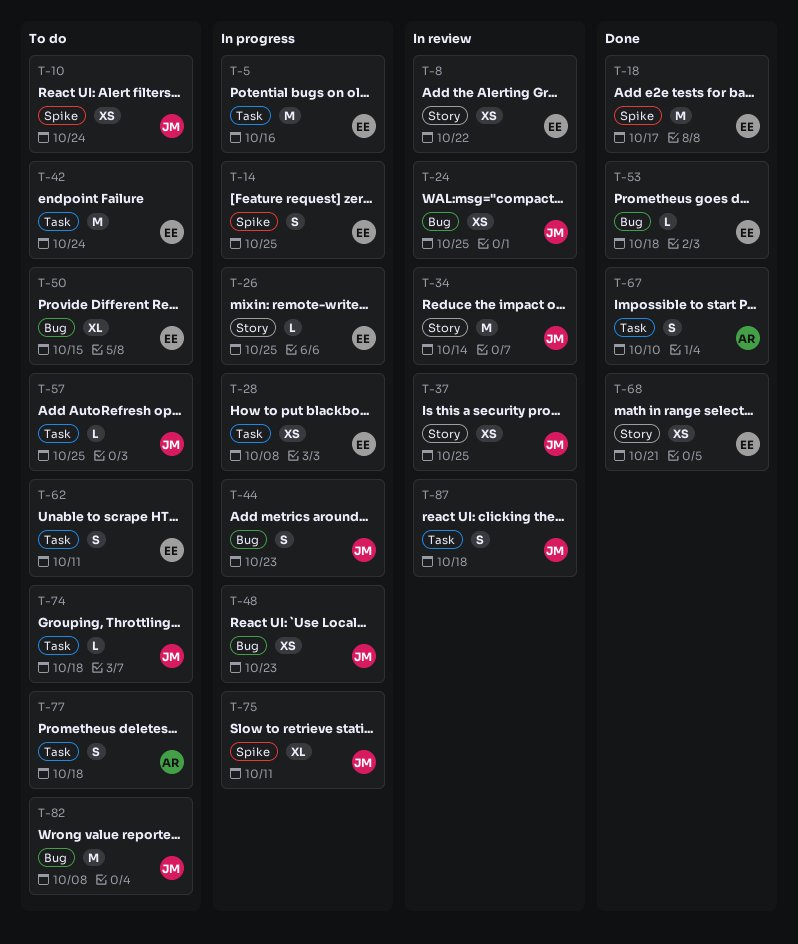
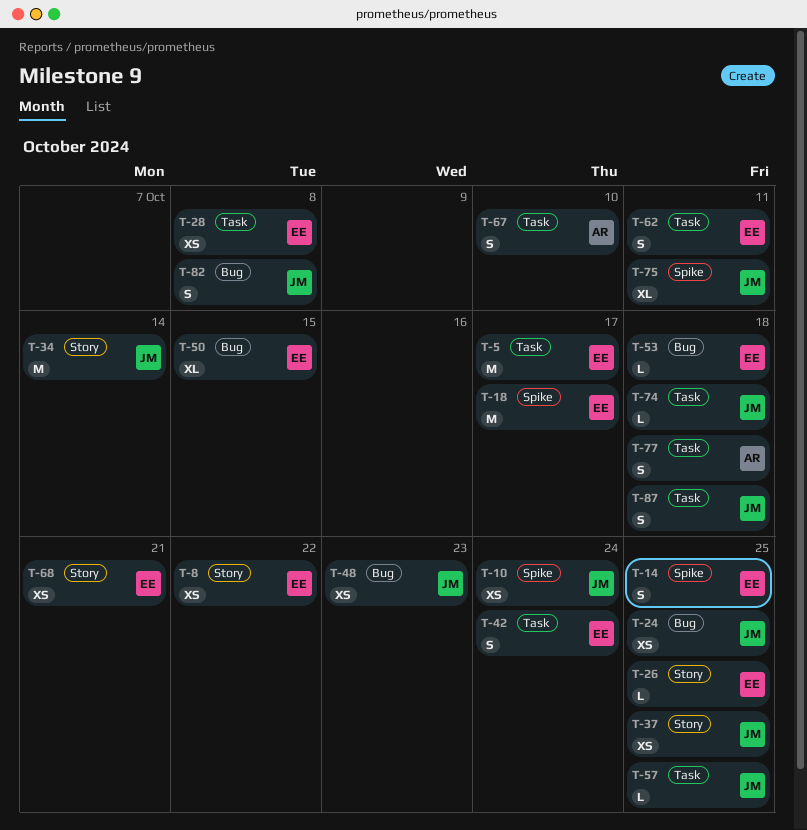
T-5, due: Oct 16 -> Oct 17
T-42, estimate: M -> S
T-44: present -> none
T-82, estimate: M -> S

